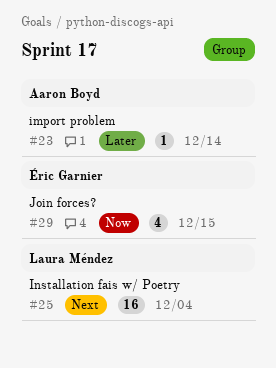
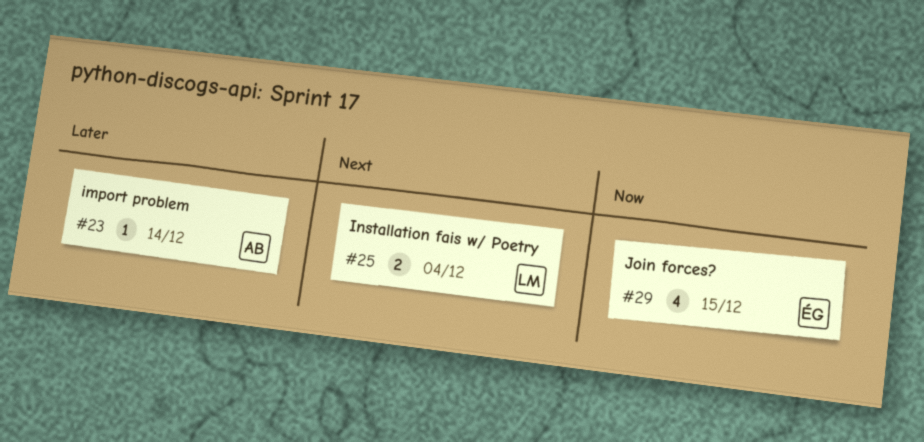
#25, estimate: 16 -> 2

